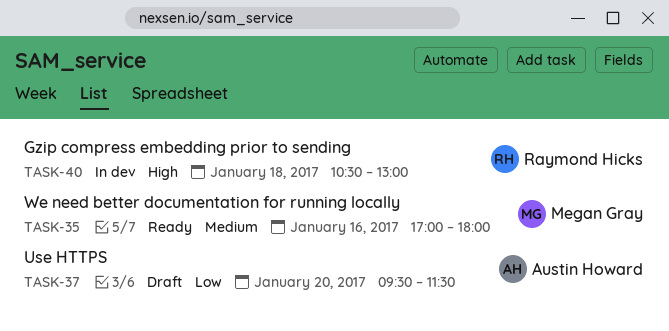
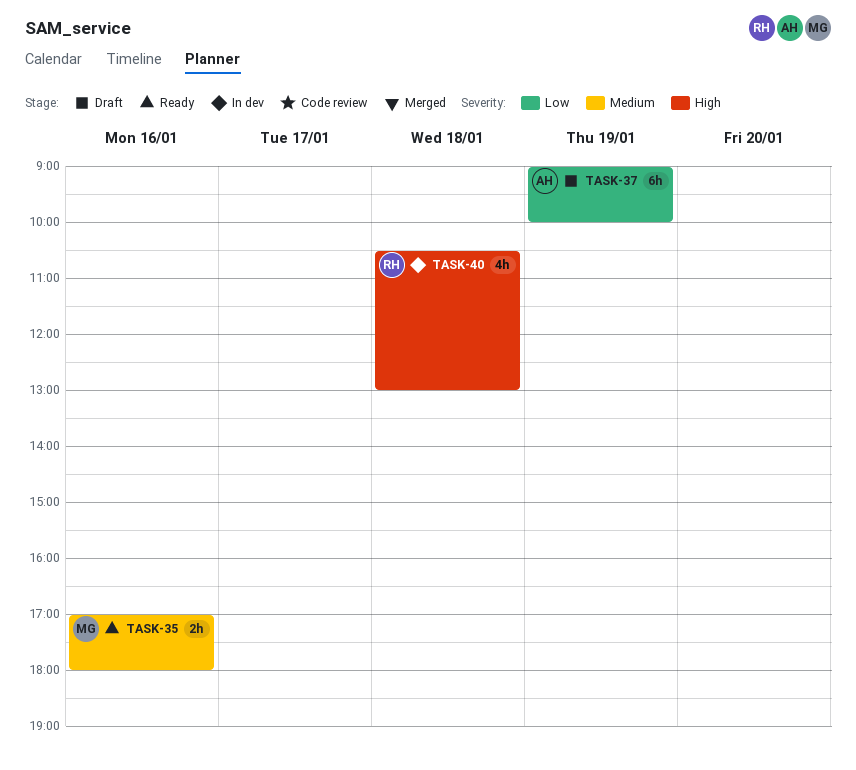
TASK-37, day: Jan 20 -> Jan 19
TASK-37, begins: 09:30 -> 09:00
TASK-37, ends: 11:30 -> 10:00

